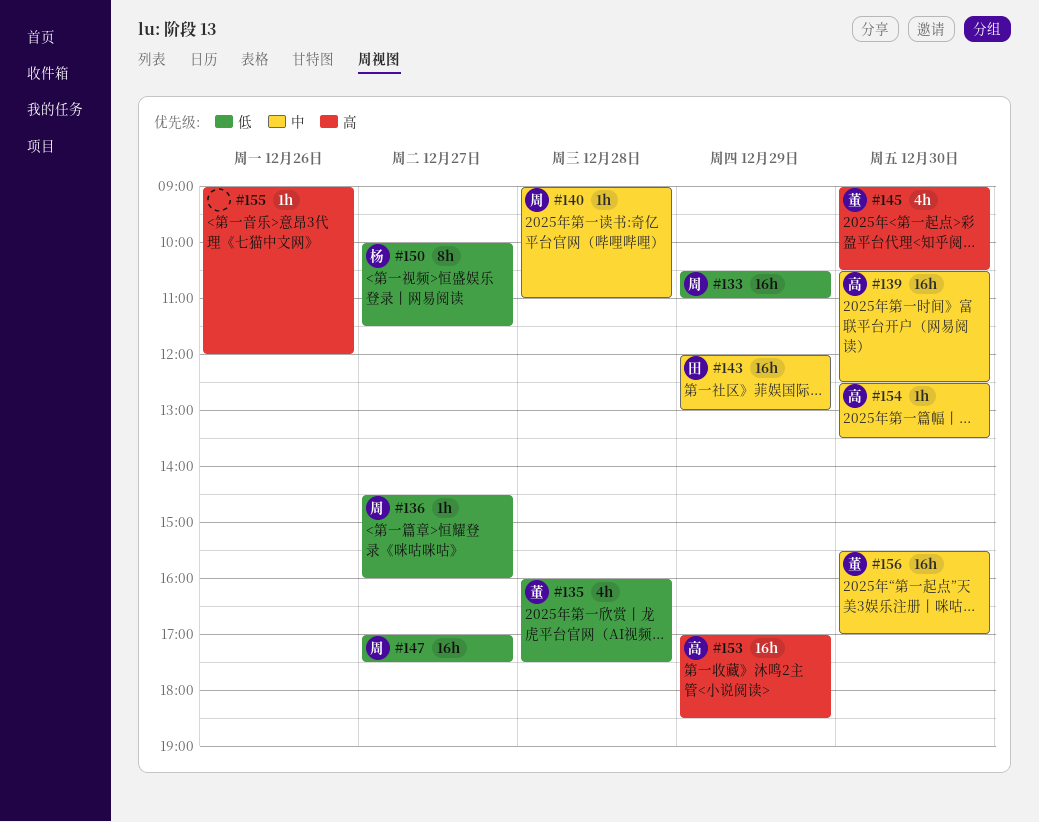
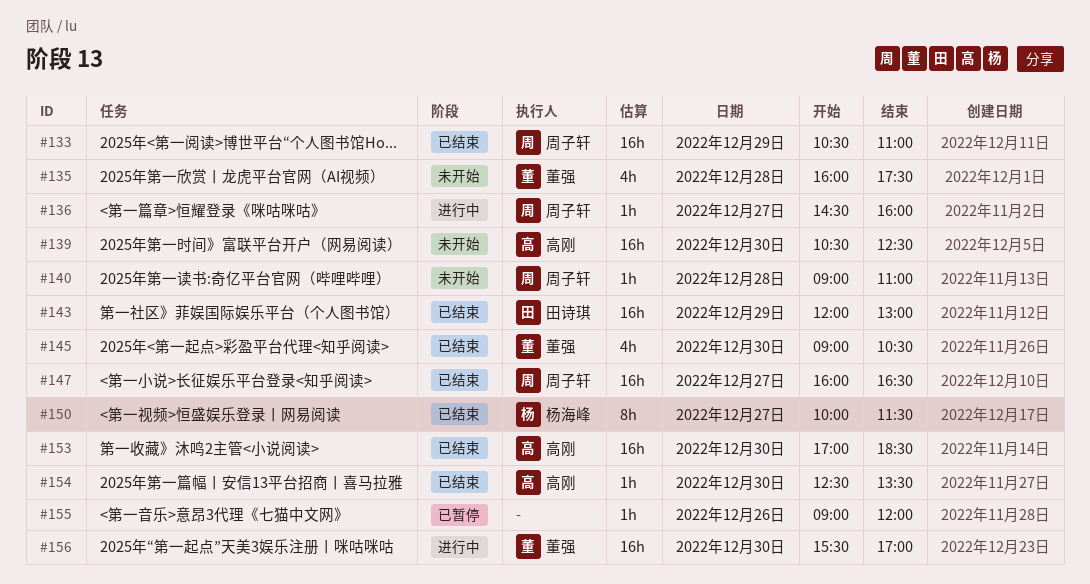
#147, begins: 17:00 -> 16:00
#147, ends: 17:30 -> 16:30
#153, day: Dec 29 -> Dec 30

